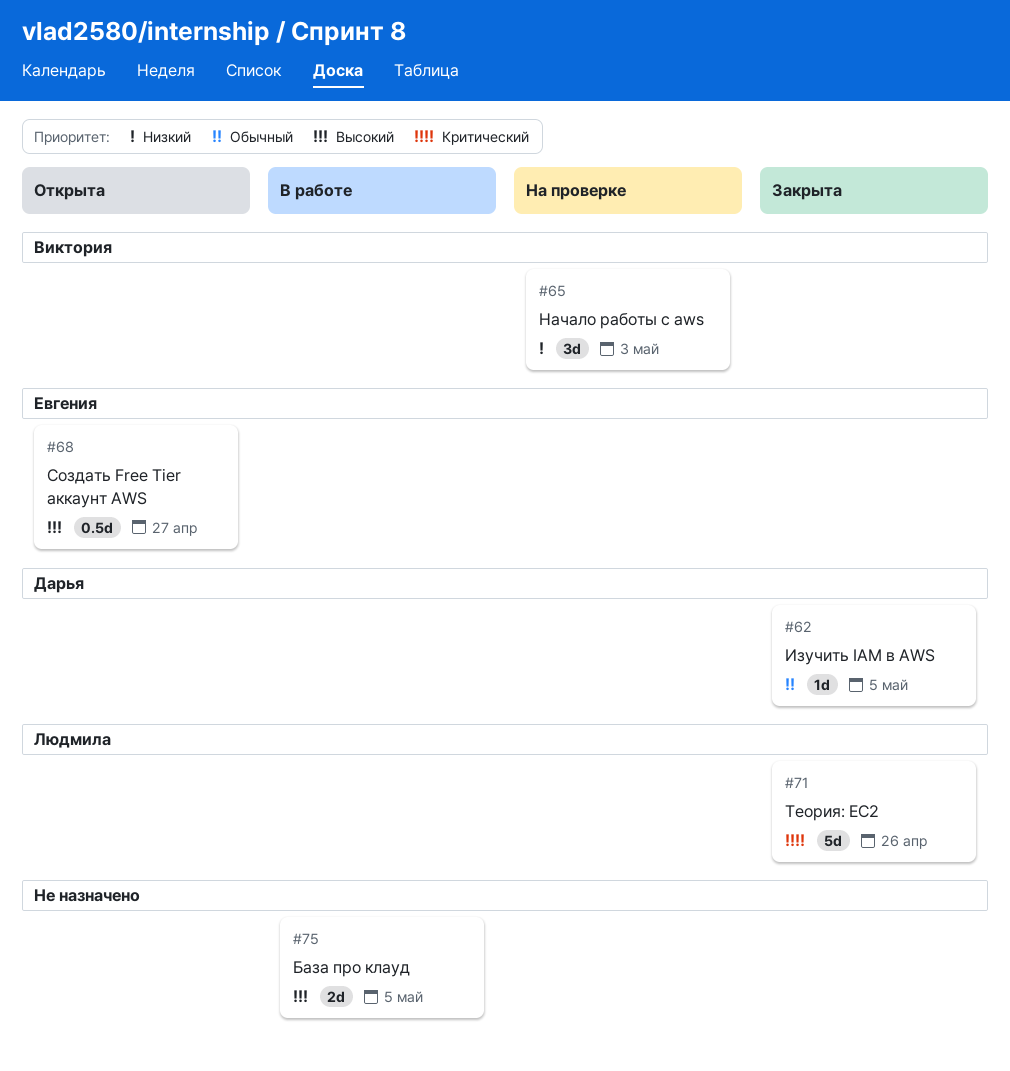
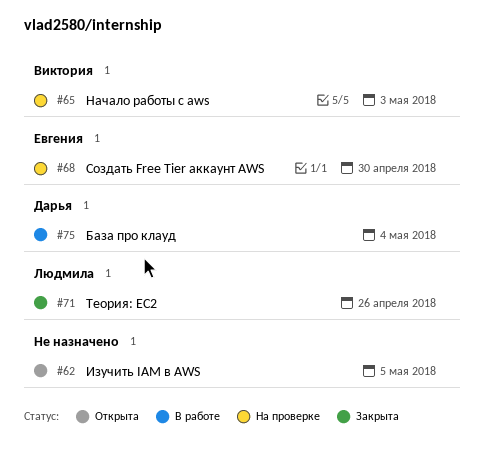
#62, status: Закрыта -> Открыта
#62, owner: Дарья -> none
#68, status: Открыта -> На проверке
#68, due: Apr 27 -> Apr 30
#75, owner: none -> Дарья
#75, due: May 5 -> May 4

